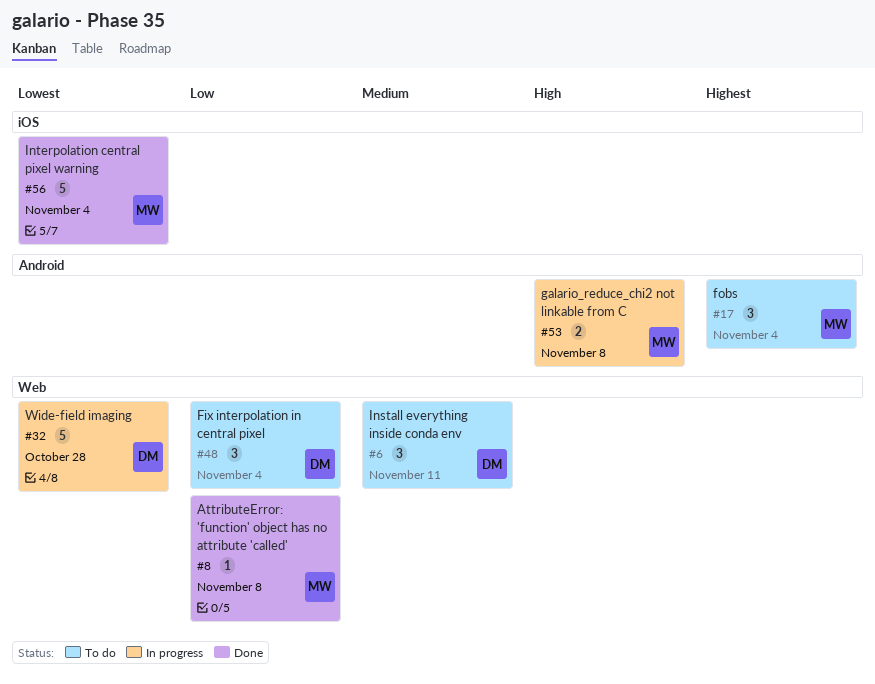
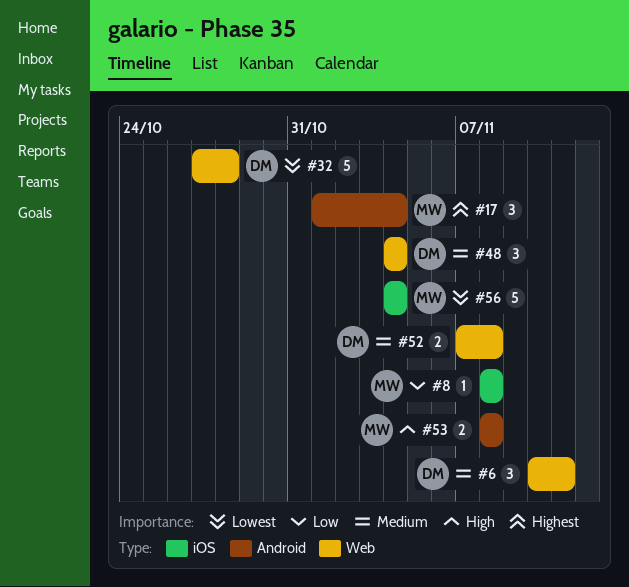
#8, label: Web -> iOS
#48, priority: Low -> Medium
#52: none -> present

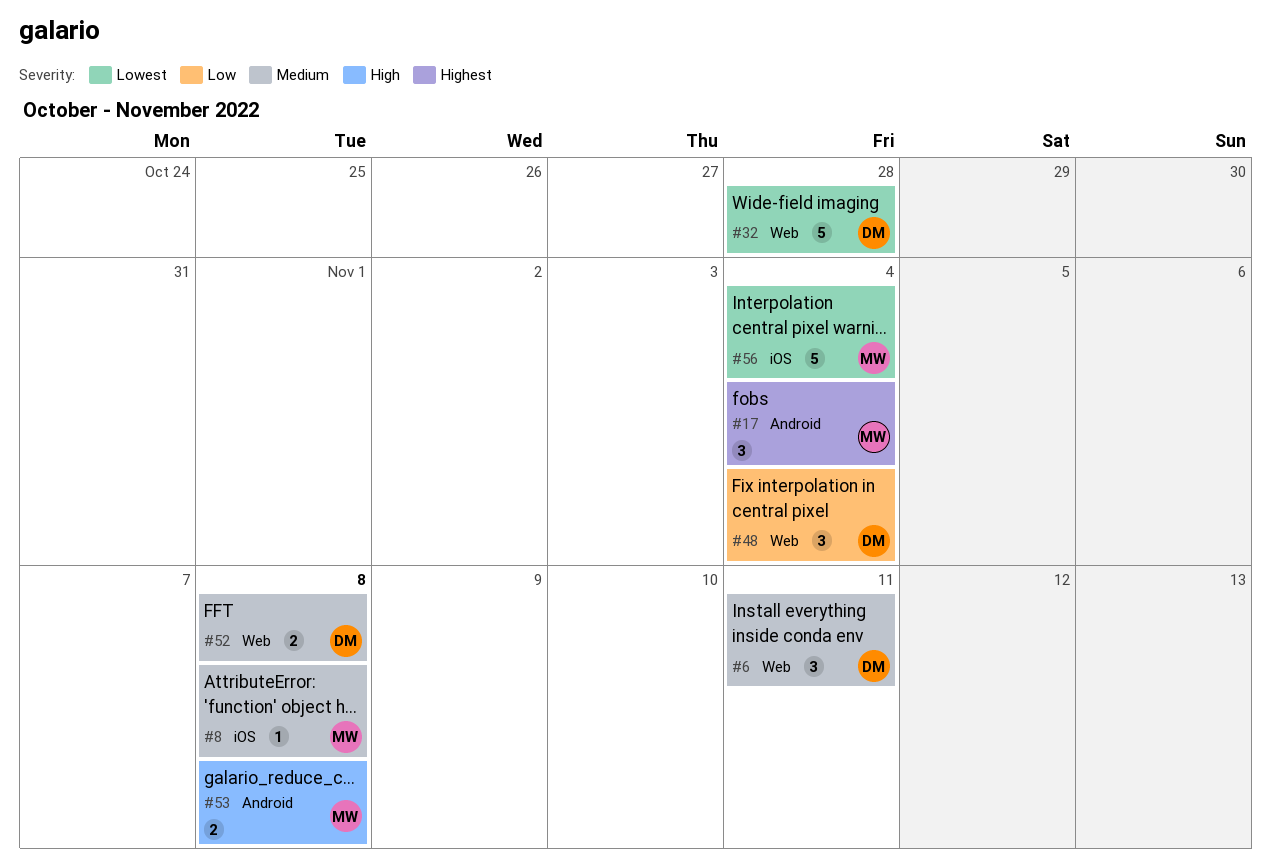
#8, priority: Low -> Medium
#48, priority: Medium -> Low

